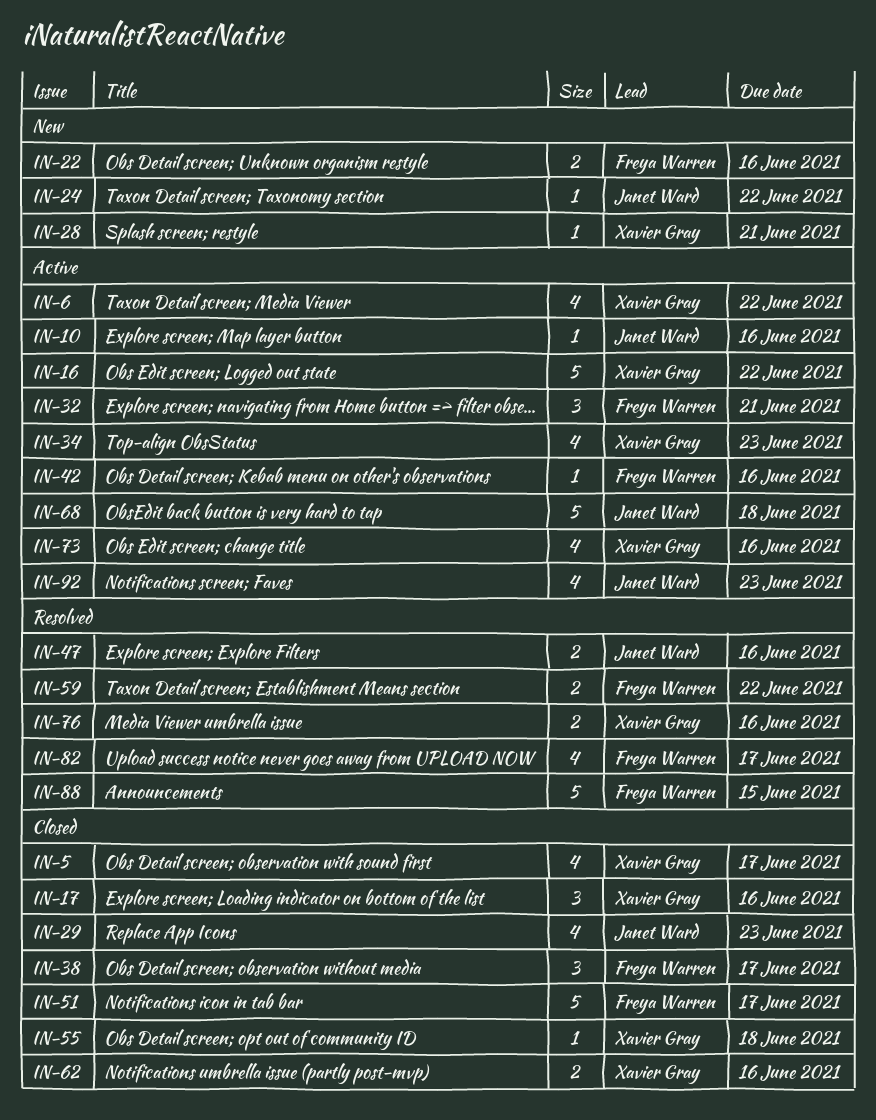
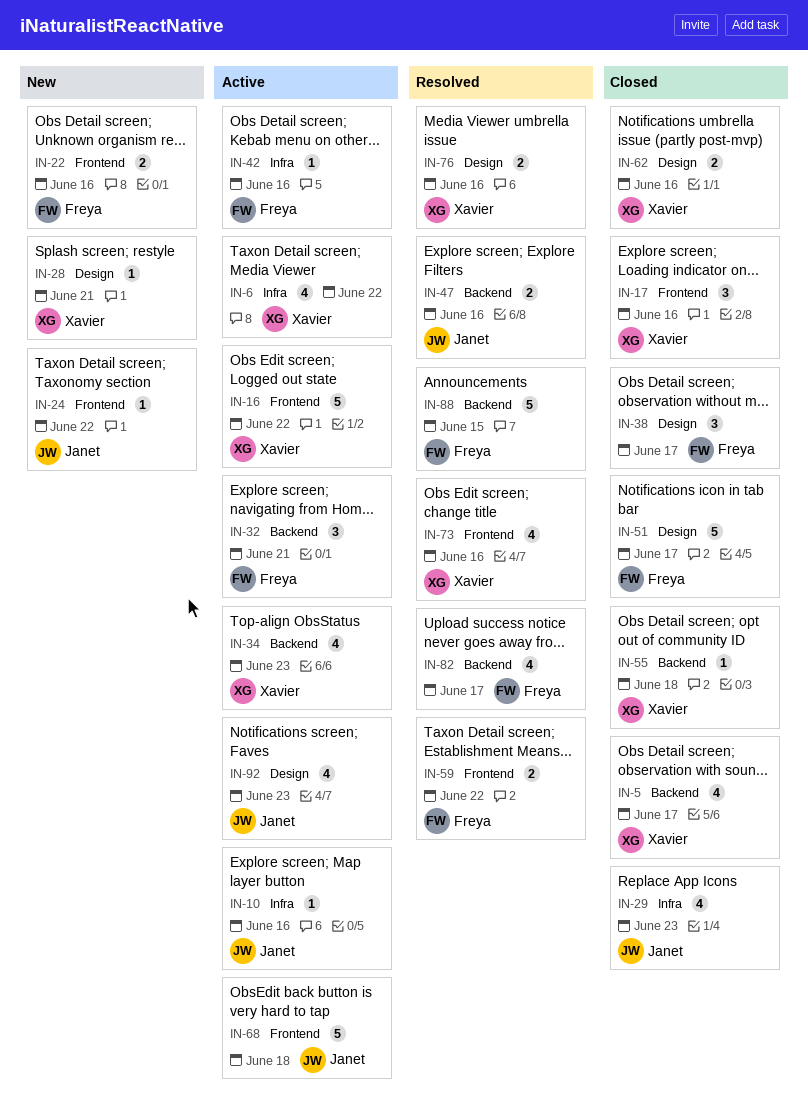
IN-73, status: Active -> Resolved

